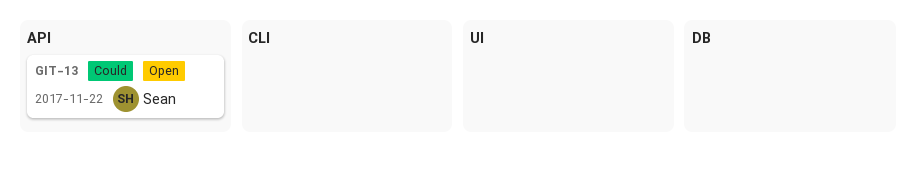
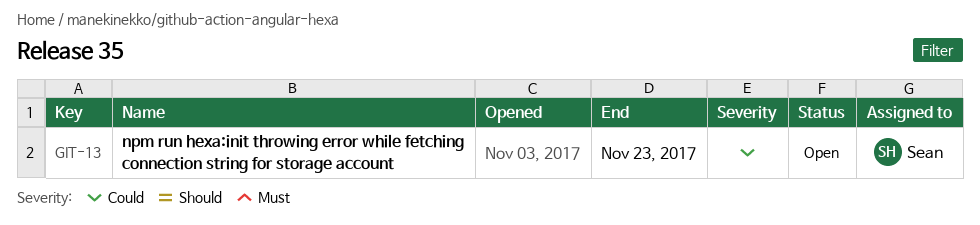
GIT-13, due: Nov 22 -> Nov 23

